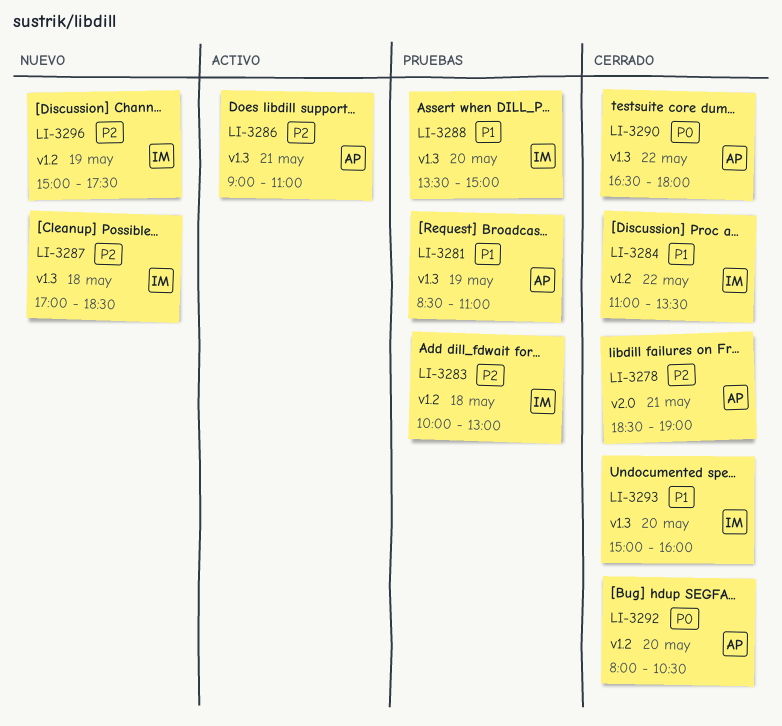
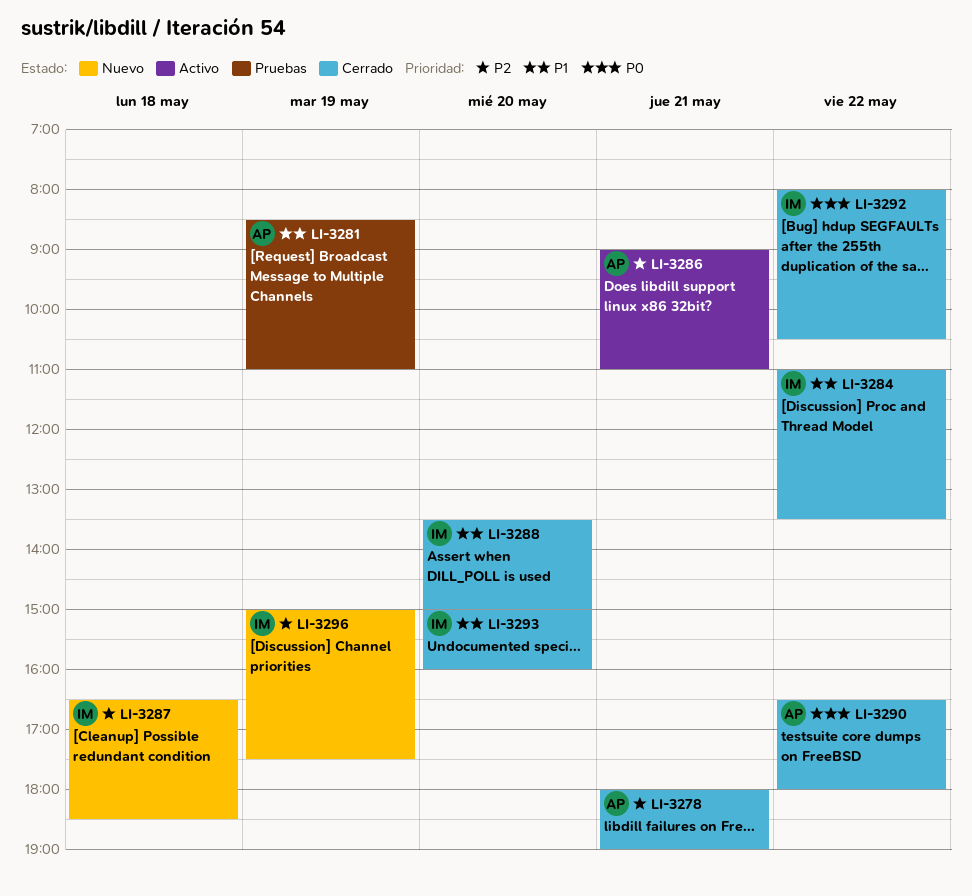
LI-3278, begins: 18:30 -> 18:00
LI-3283: present -> none
LI-3287, begins: 17:00 -> 16:30
LI-3288, status: Pruebas -> Cerrado
LI-3292, owner: AP -> IM
LI-3292, day: May 20 -> May 22

